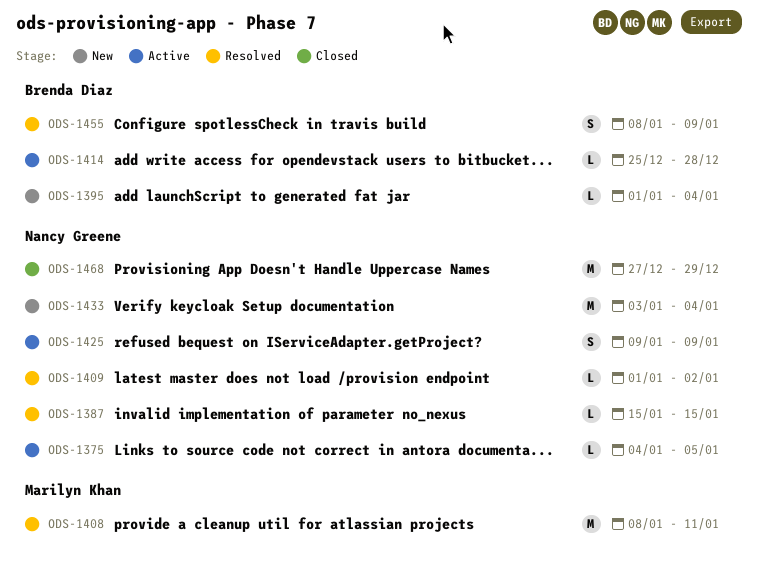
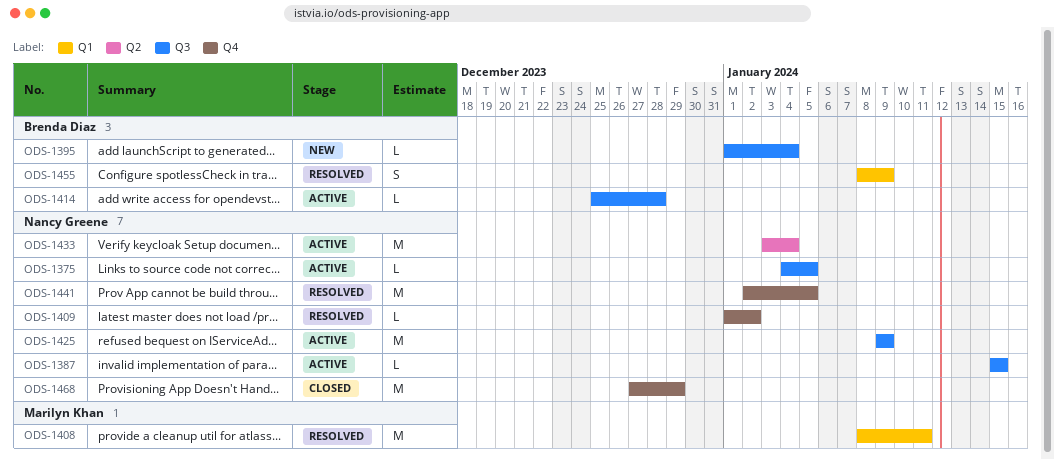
ODS-1387, status: Resolved -> Active
ODS-1425, estimate: S -> M
ODS-1433, status: New -> Active
ODS-1441: none -> present

